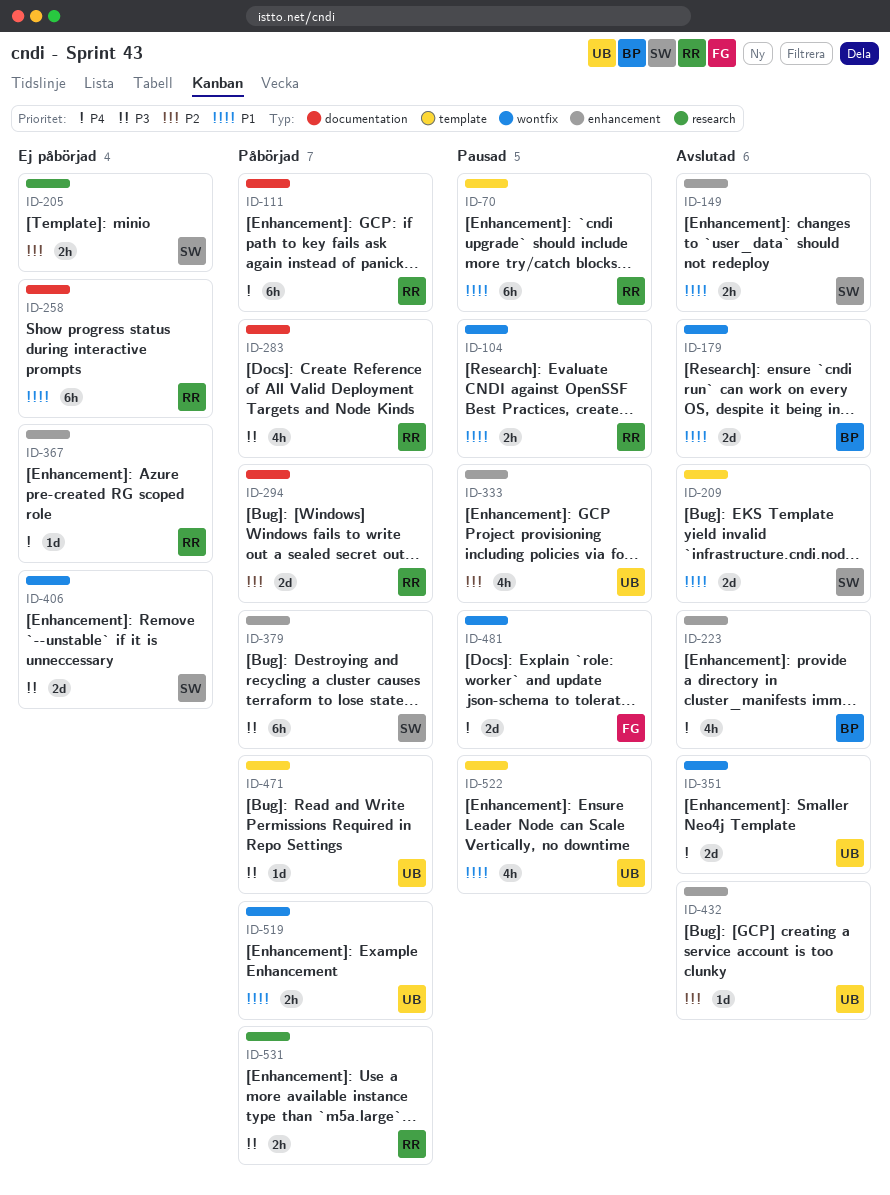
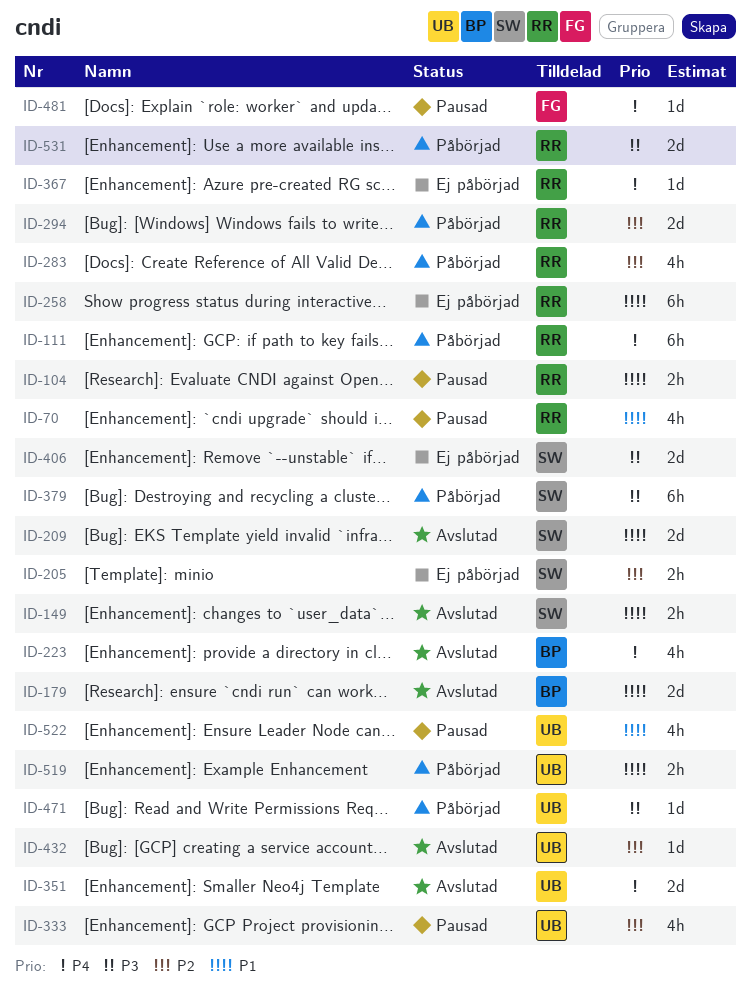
ID-70, estimate: 6h -> 4h
ID-283, priority: P3 -> P2
ID-481, estimate: 2d -> 1d
ID-531, estimate: 2h -> 2d

